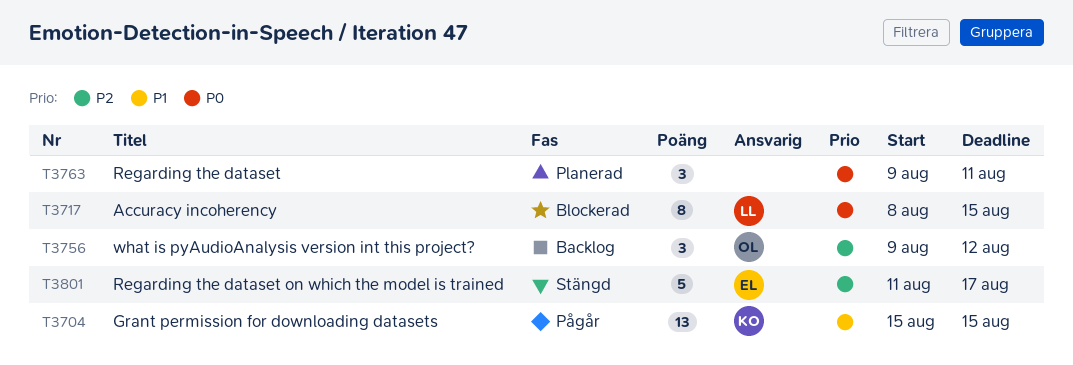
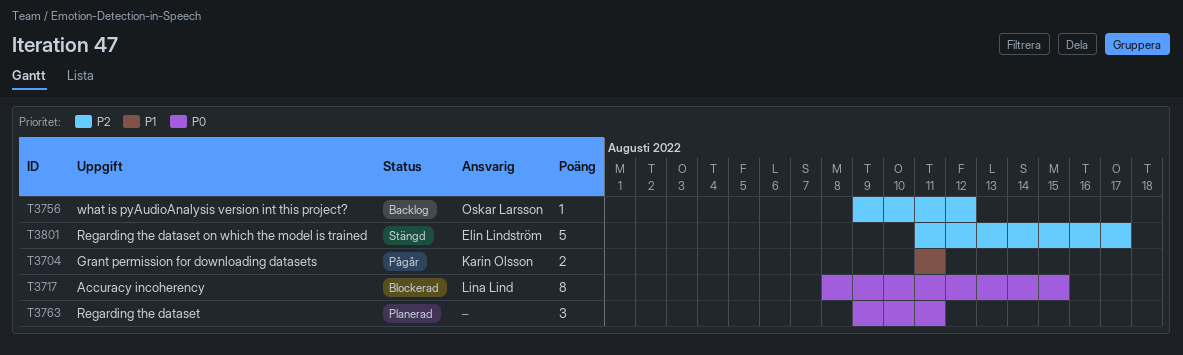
T3704, estimate: 13 -> 2
T3704, start: Aug 15 -> Aug 11
T3704, due: Aug 15 -> Aug 11
T3756, estimate: 3 -> 1

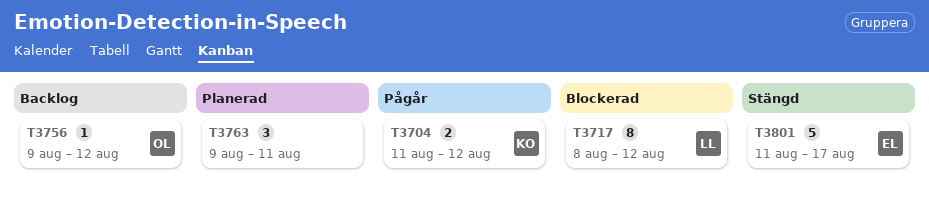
T3704, due: Aug 11 -> Aug 12
T3717, due: Aug 15 -> Aug 12

